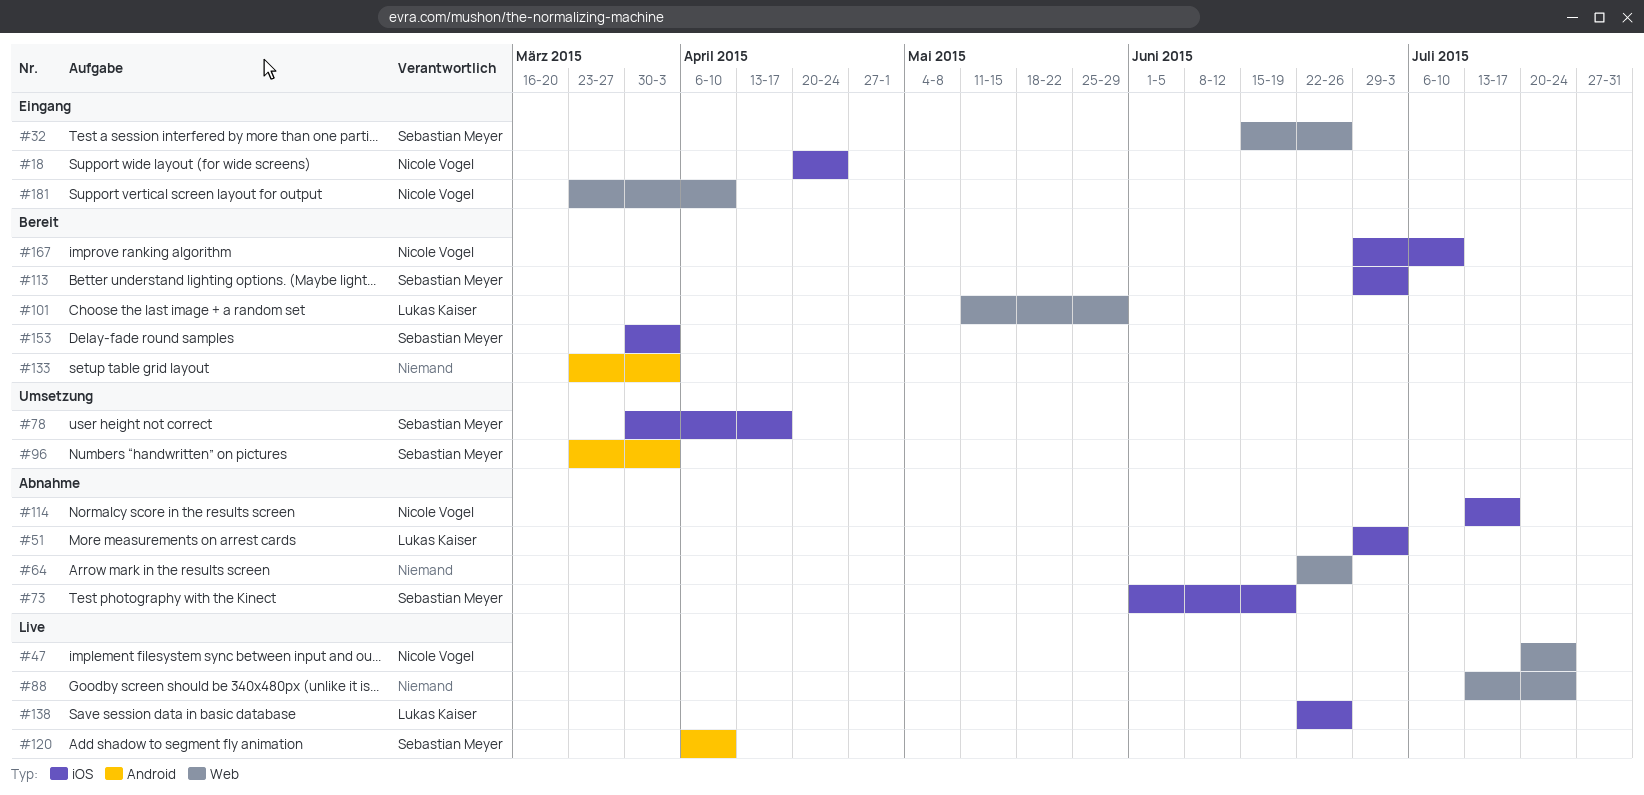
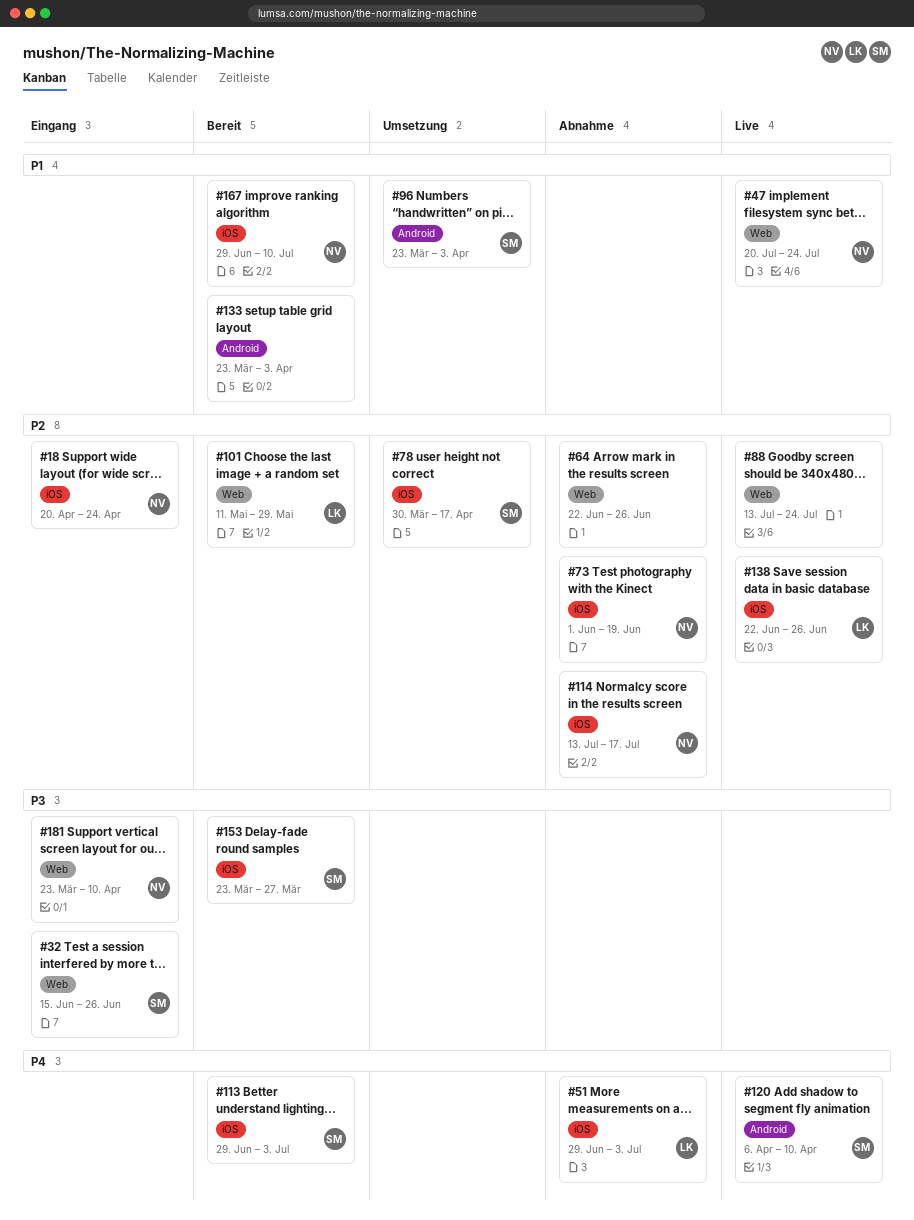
#73, owner: Sebastian Meyer -> Nicole Vogel
#153, start: Mar 30 -> Mar 23
#153, due: Apr 3 -> Mar 27

